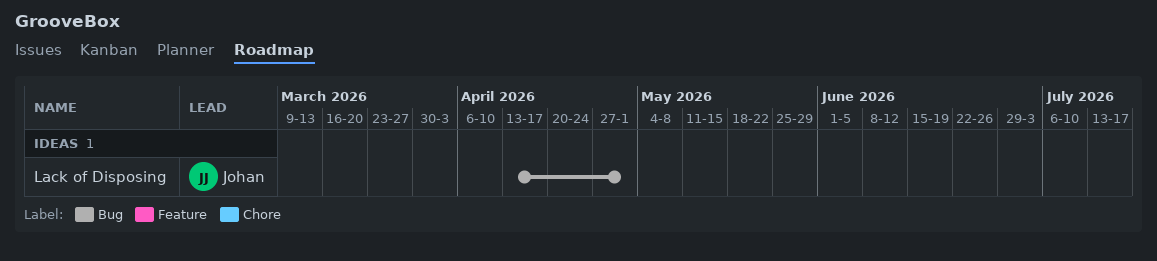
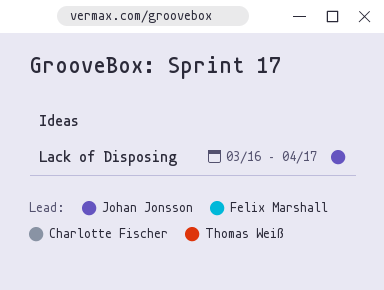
Lack of Disposing, start: Apr 13 -> Mar 16
Lack of Disposing, due: May 1 -> Apr 17

